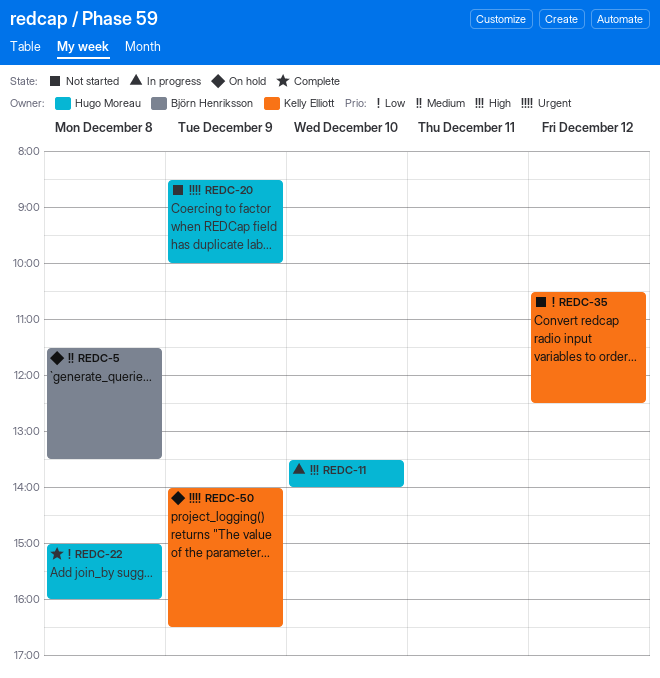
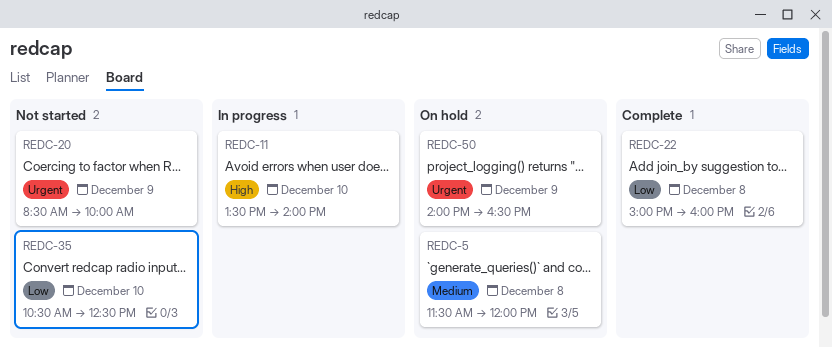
REDC-5, ends: 13:30 -> 12:00
REDC-35, day: Dec 12 -> Dec 10

